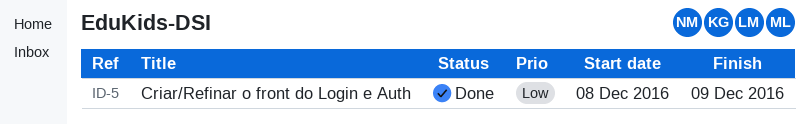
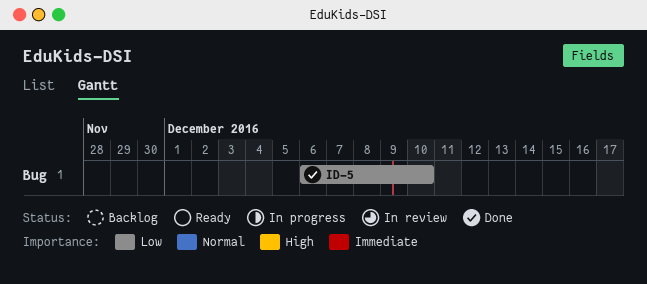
ID-5, start: Dec 8 -> Dec 6
ID-5, due: Dec 9 -> Dec 10

